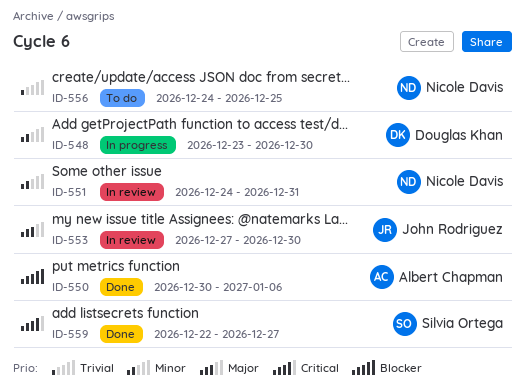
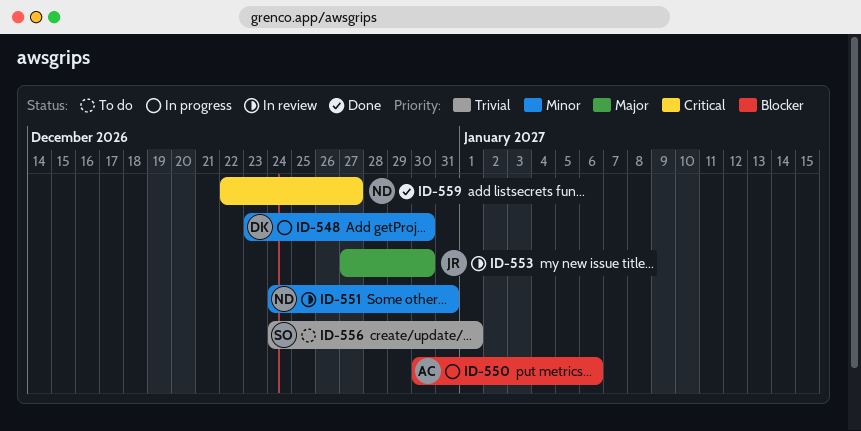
ID-550, status: Done -> In progress
ID-556, owner: Nicole Davis -> Silvia Ortega
ID-556, due: Dec 25 -> Jan 1
ID-559, owner: Silvia Ortega -> Nicole Davis

